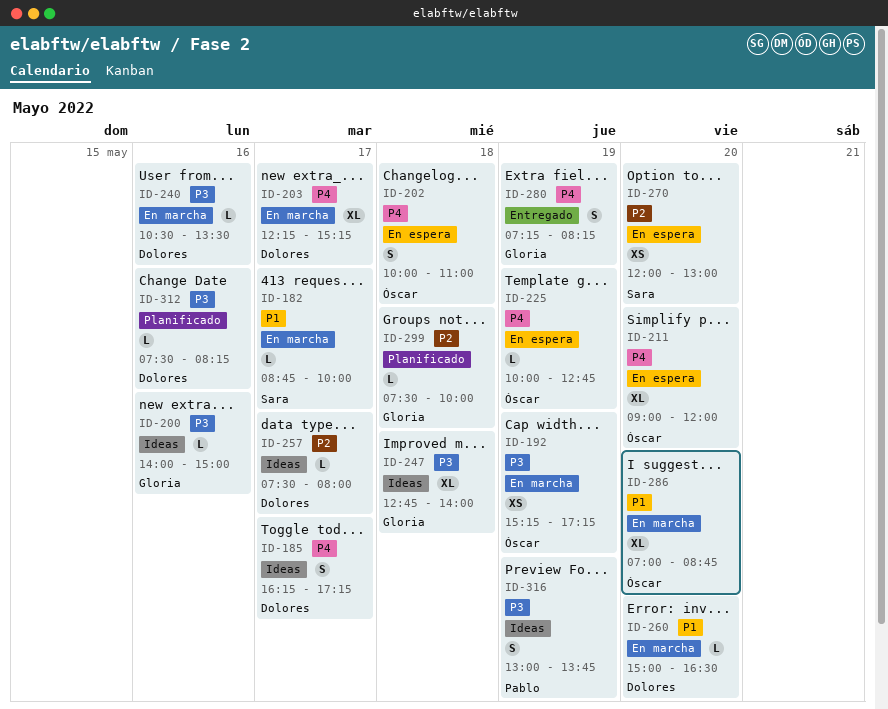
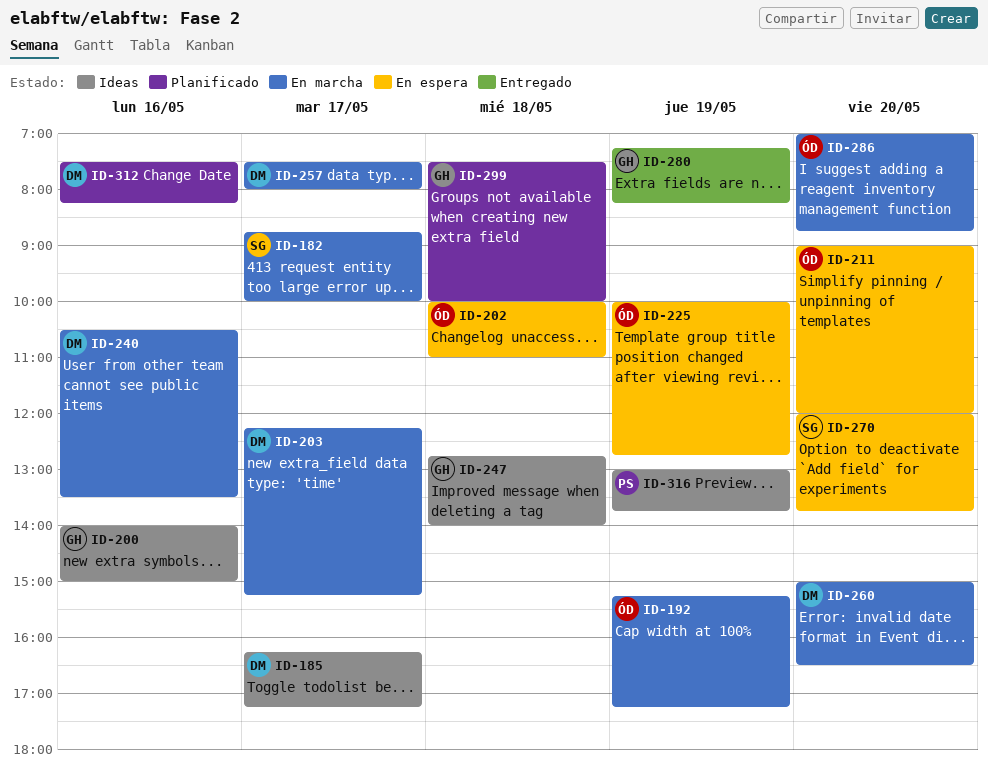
ID-257, status: Ideas -> En marcha
ID-270, ends: 13:00 -> 13:45

